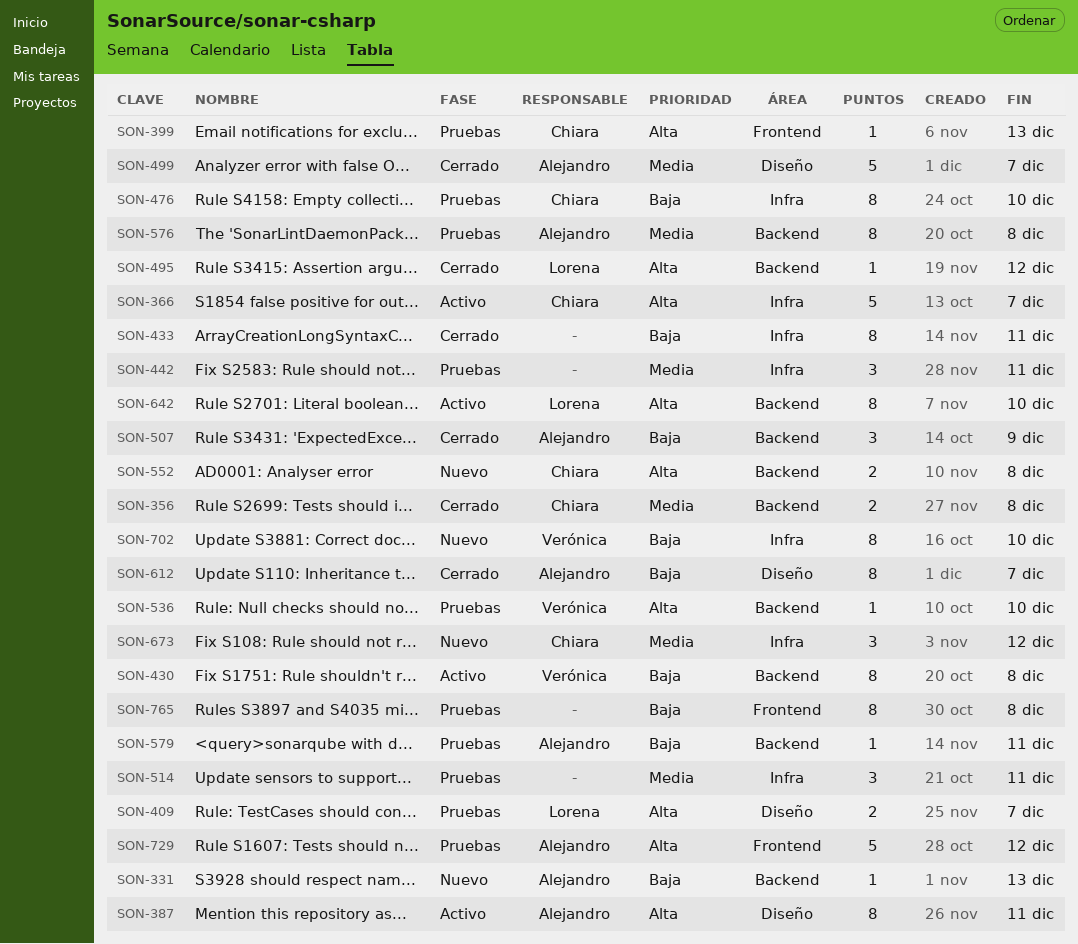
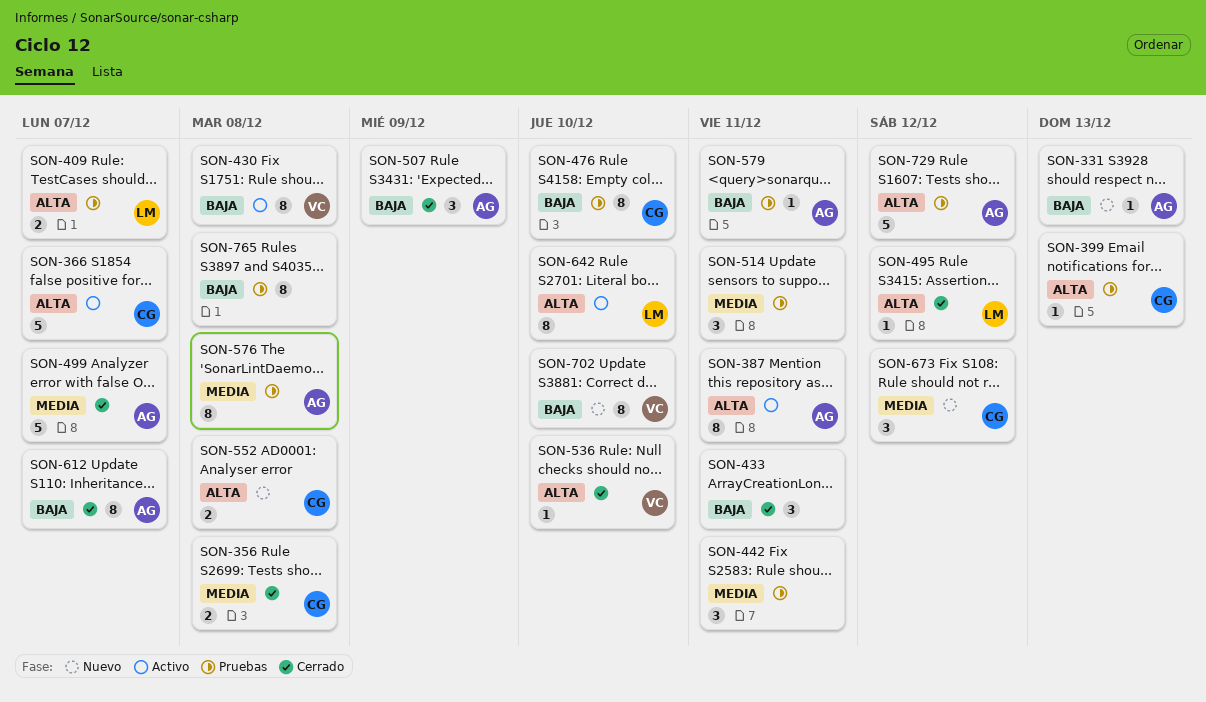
SON-433, estimate: 8 -> 3
SON-536, status: Pruebas -> Cerrado

